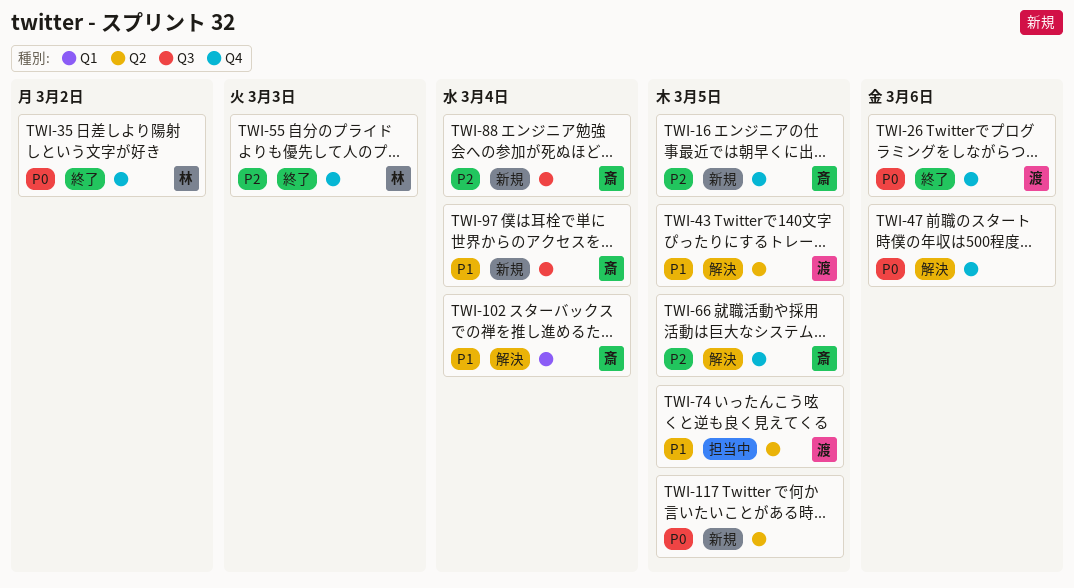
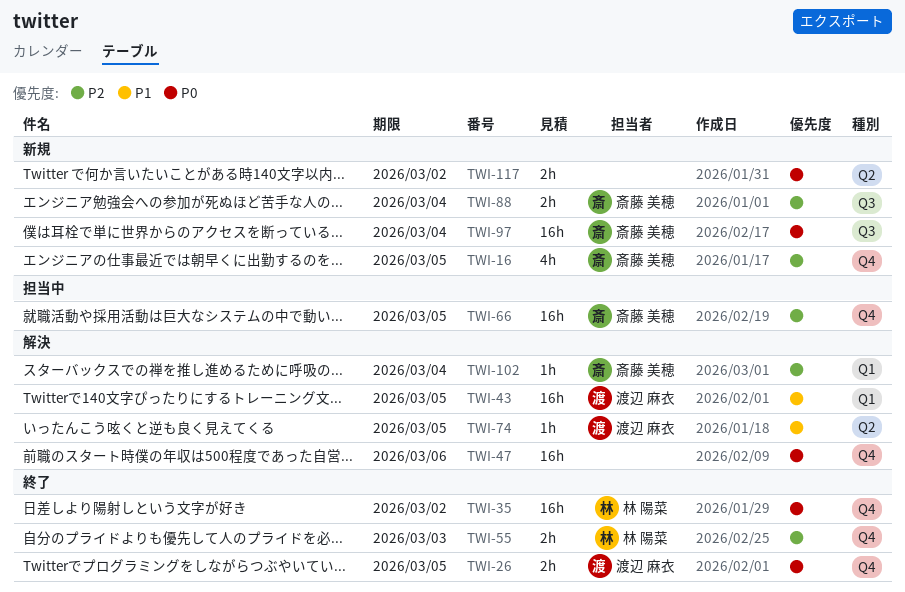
TWI-26, due: Mar 6 -> Mar 5
TWI-43, label: Q2 -> Q1
TWI-66, status: 解決 -> 担当中
TWI-74, status: 担当中 -> 解決
TWI-97, priority: P1 -> P0
TWI-102, priority: P1 -> P2
TWI-117, due: Mar 5 -> Mar 2

